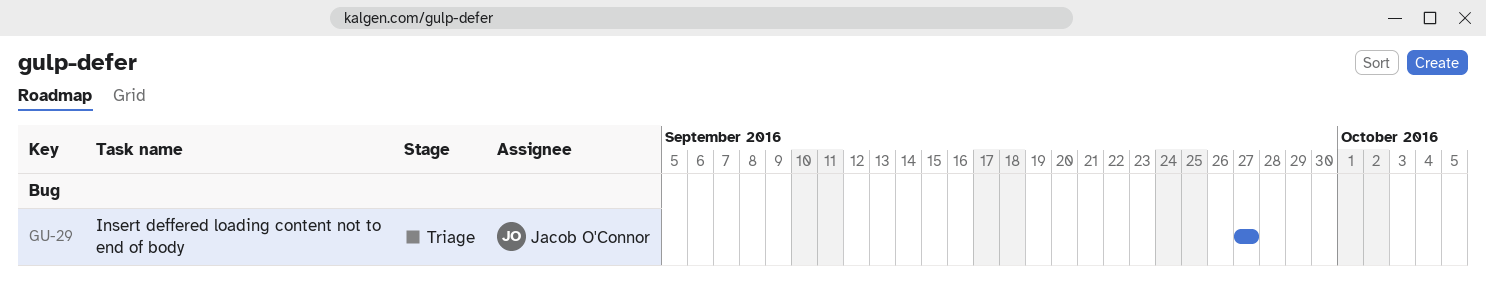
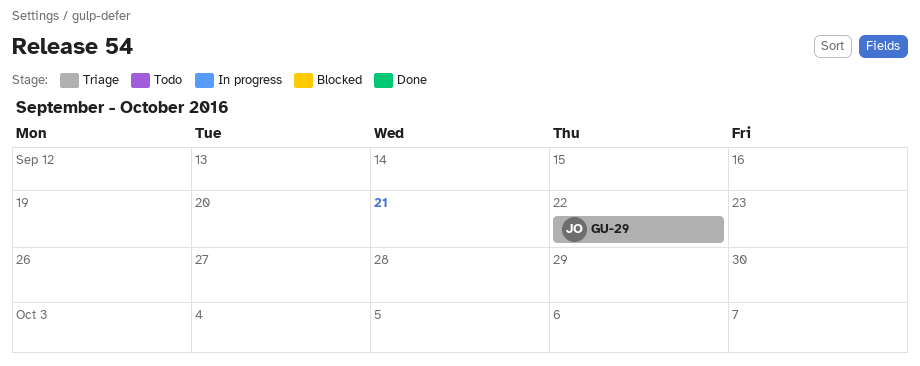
GU-29, start: Sep 27 -> Sep 22
GU-29, due: Sep 27 -> Sep 22

